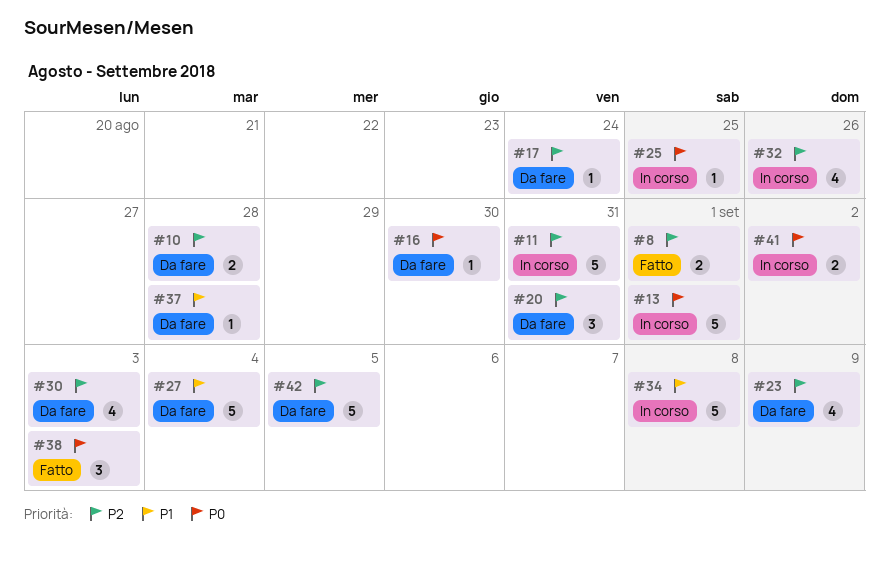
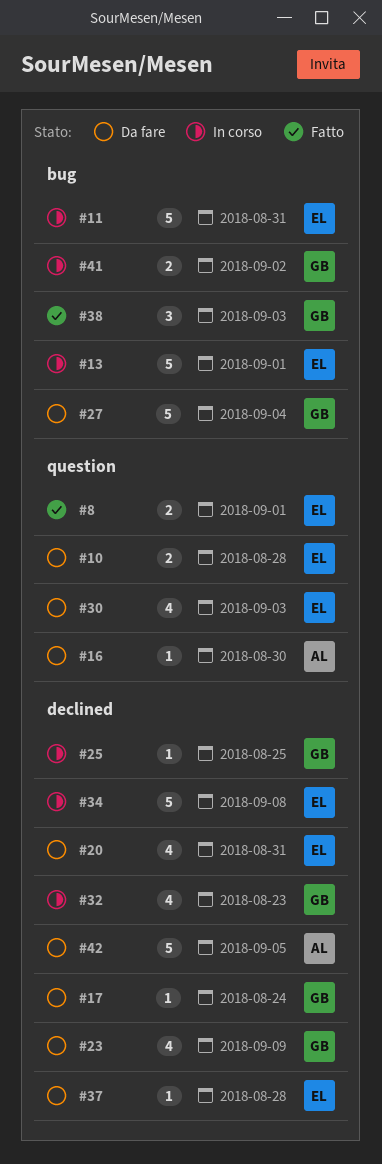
#20, estimate: 3 -> 4
#32, due: Aug 26 -> Aug 23

